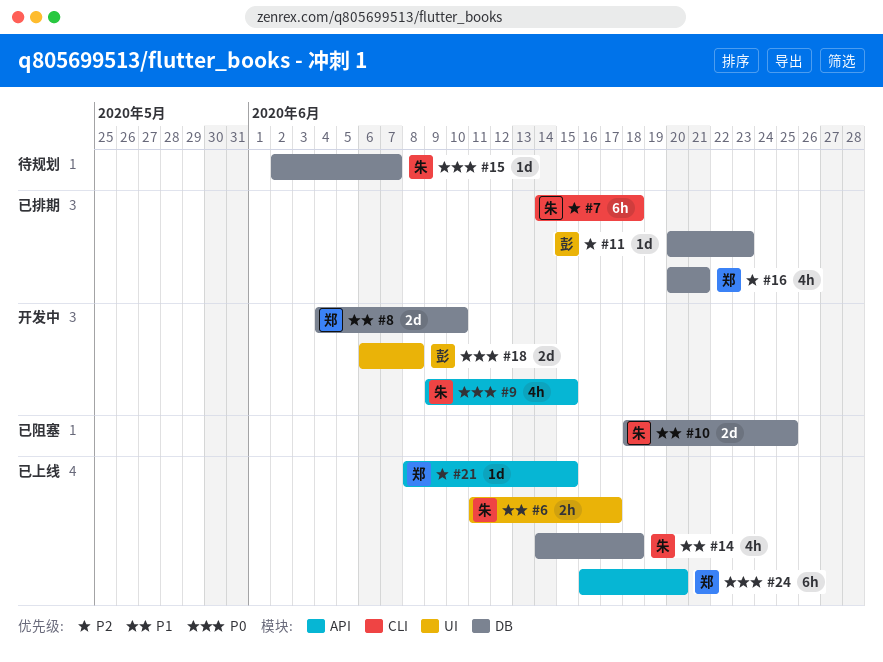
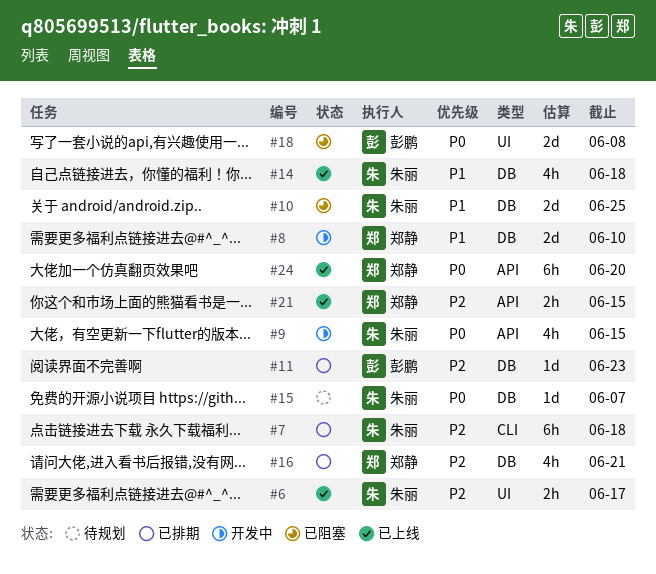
#6, priority: P1 -> P2
#18, status: 开发中 -> 已阻塞
#21, estimate: 1d -> 2h

